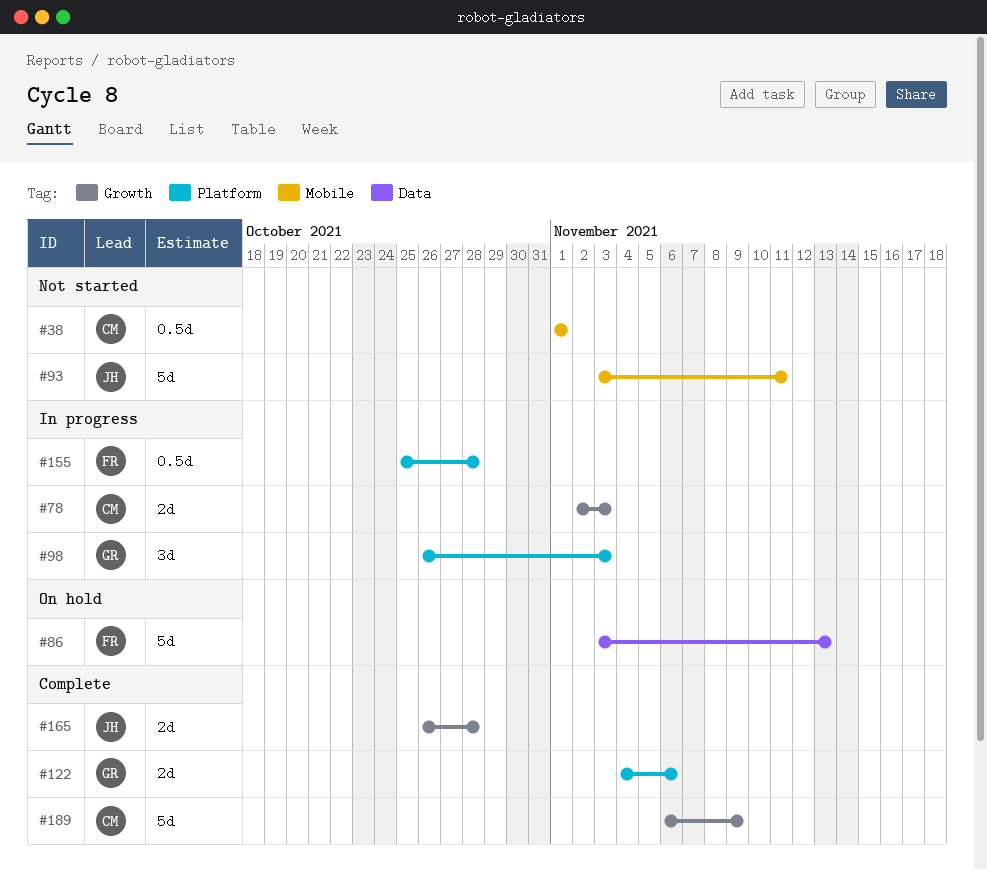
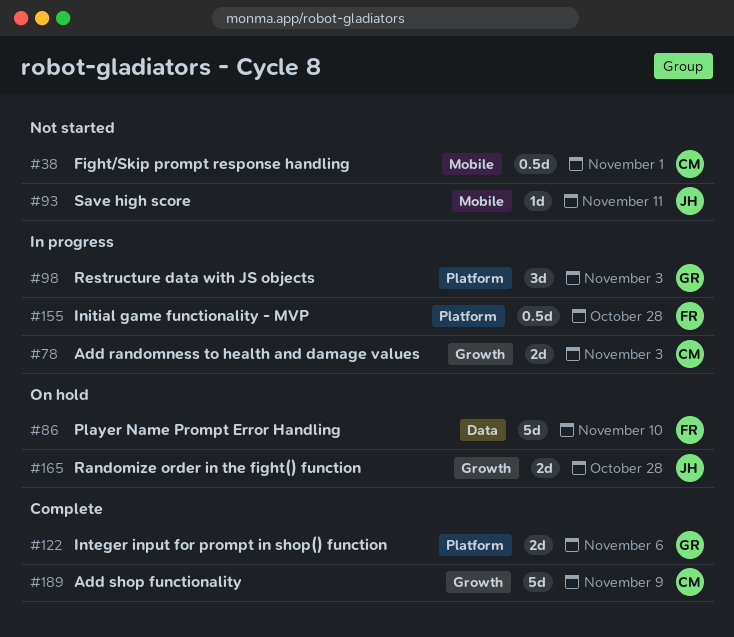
#86, due: Nov 13 -> Nov 10
#93, estimate: 5d -> 1d
#165, status: Complete -> On hold

